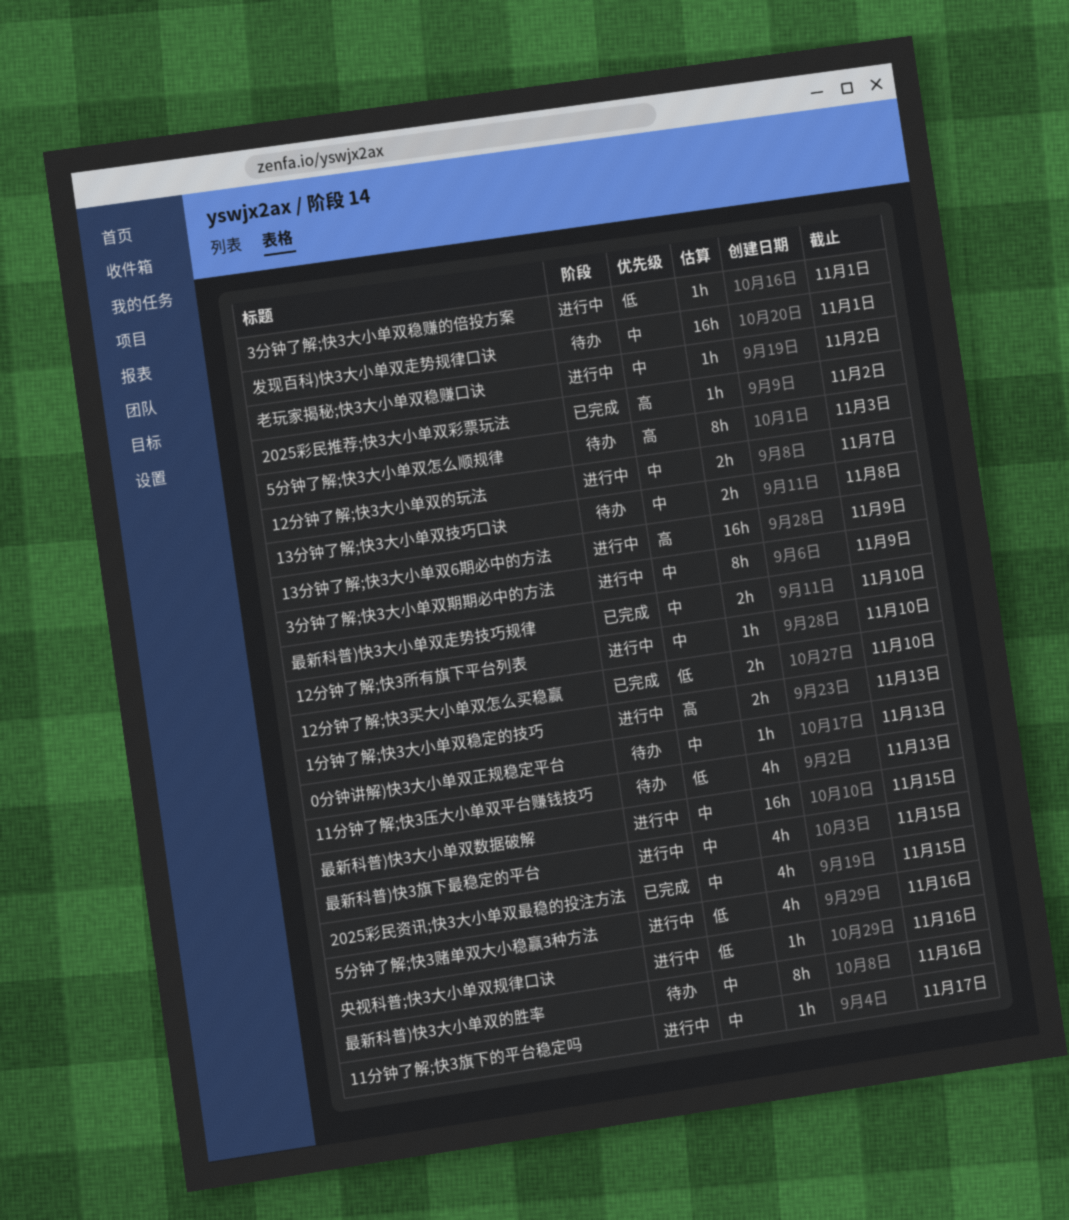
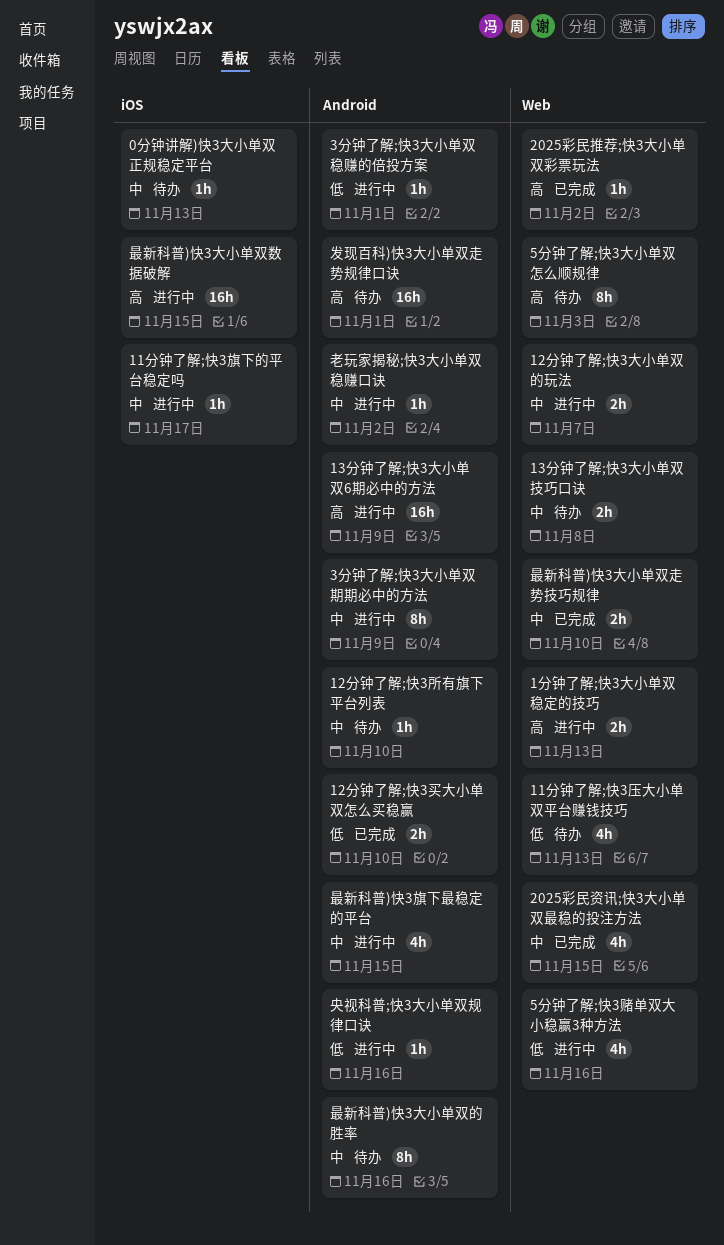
12分钟了解;快3所有旗下平台列表, status: 进行中 -> 待办
发现百科)快3大小单双走势规律口诀, priority: 中 -> 高
最新科普)快3大小单双数据破解, priority: 中 -> 高

